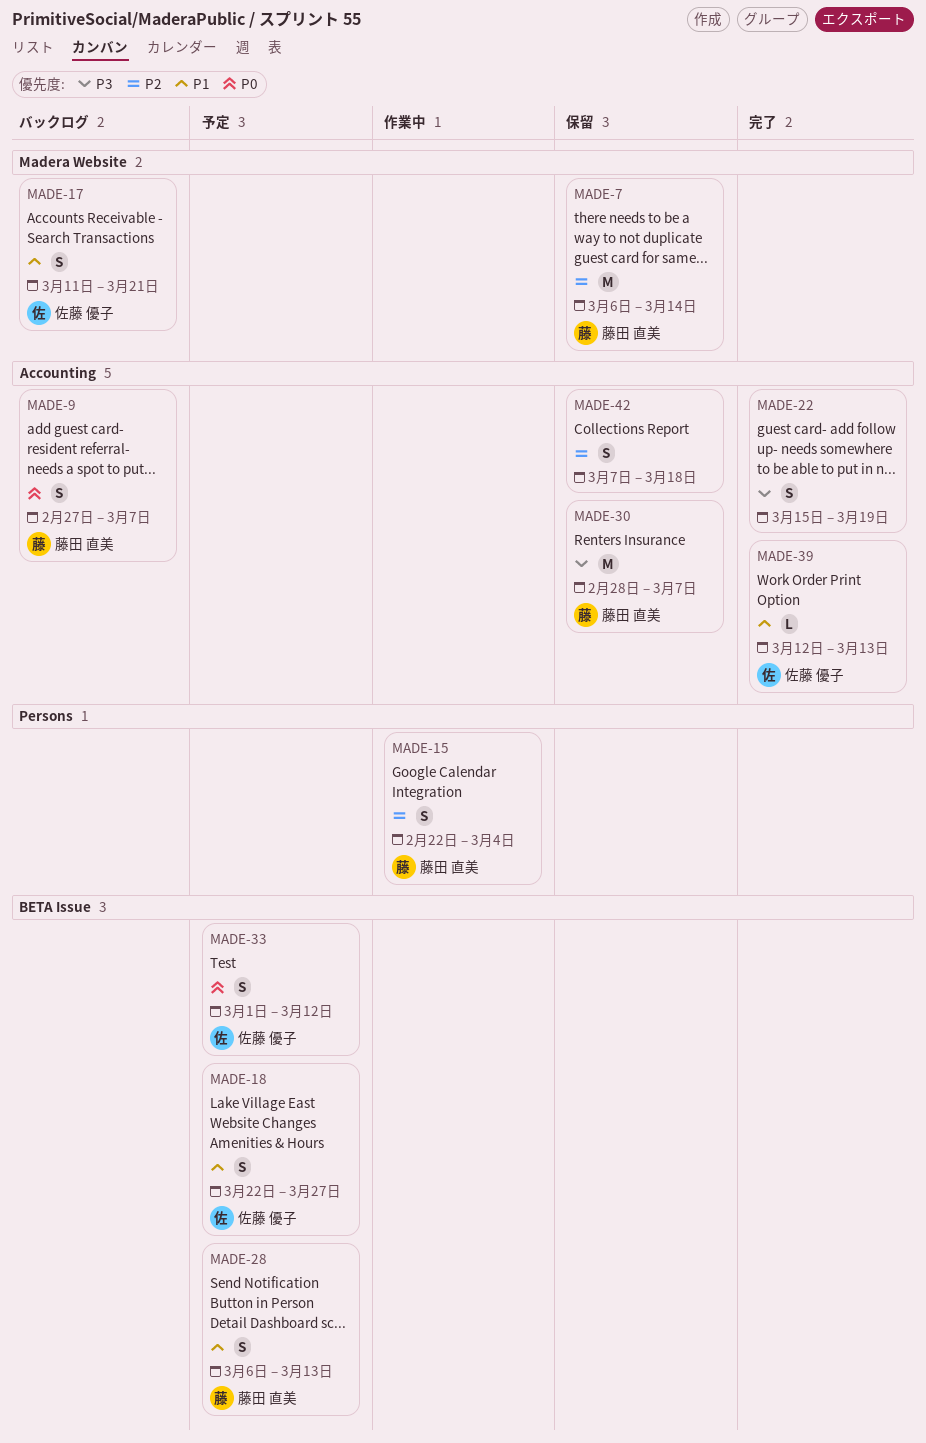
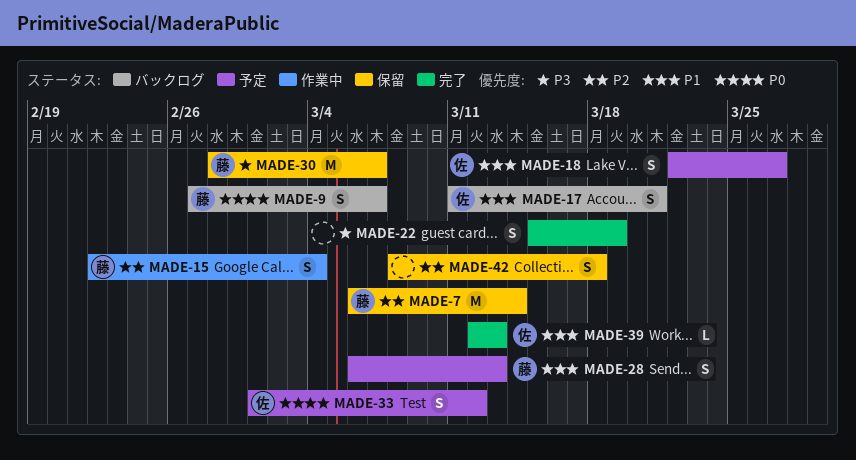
MADE-42, start: Mar 7 -> Mar 8

